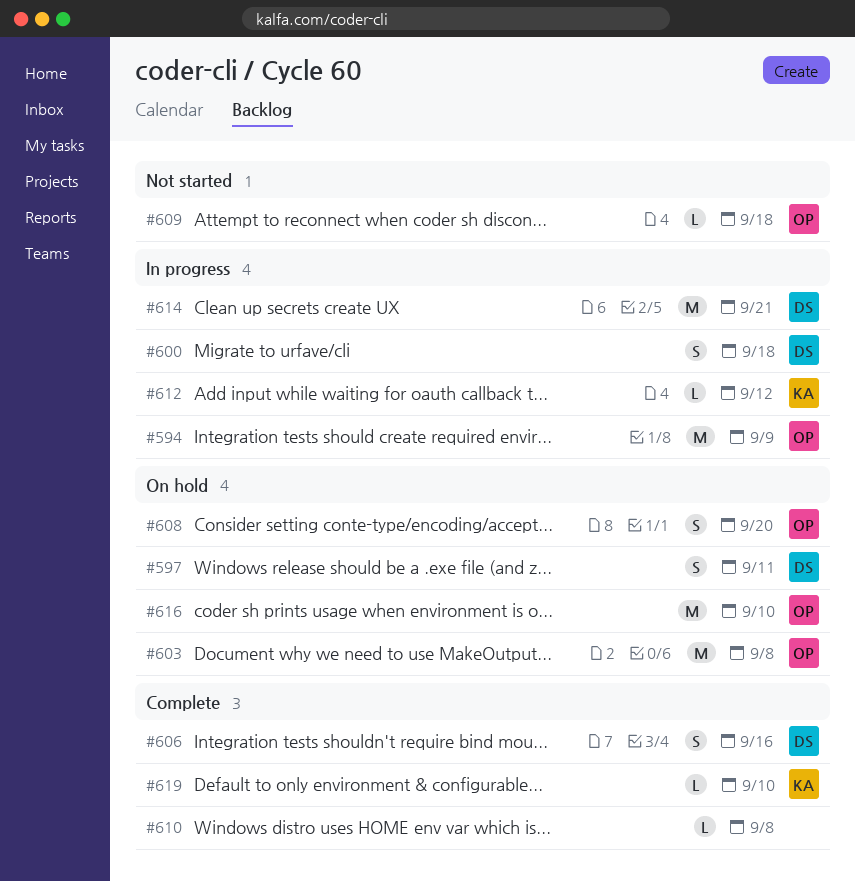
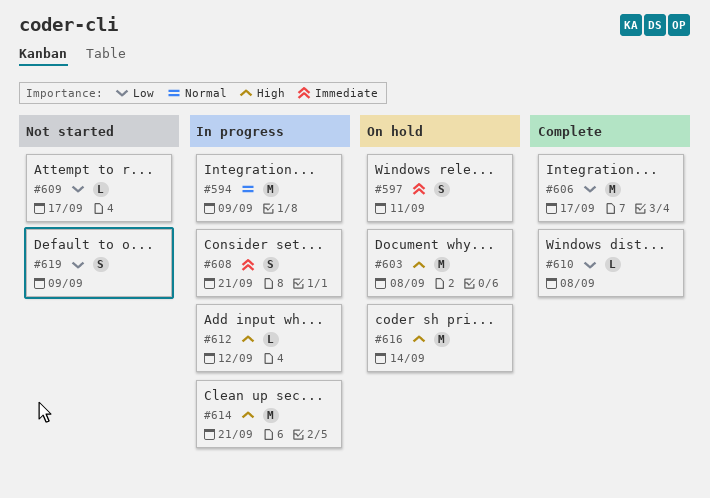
#600: present -> none
#606, estimate: S -> M
#606, due: Sep 16 -> Sep 17
#608, status: On hold -> In progress
#608, due: Sep 20 -> Sep 21
#609, due: Sep 18 -> Sep 17
#616, due: Sep 10 -> Sep 14
#619, status: Complete -> Not started
#619, estimate: L -> S
#619, due: Sep 10 -> Sep 9

